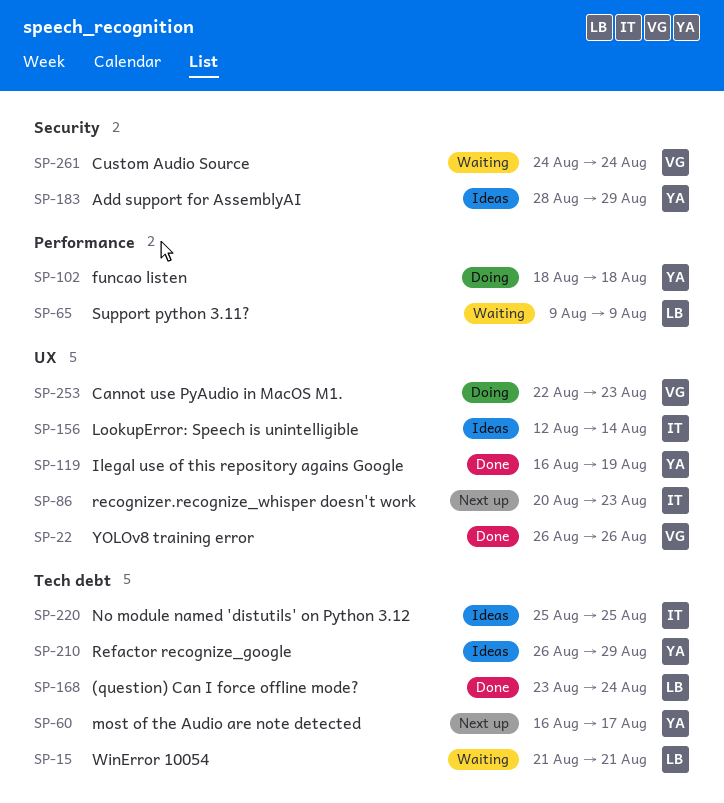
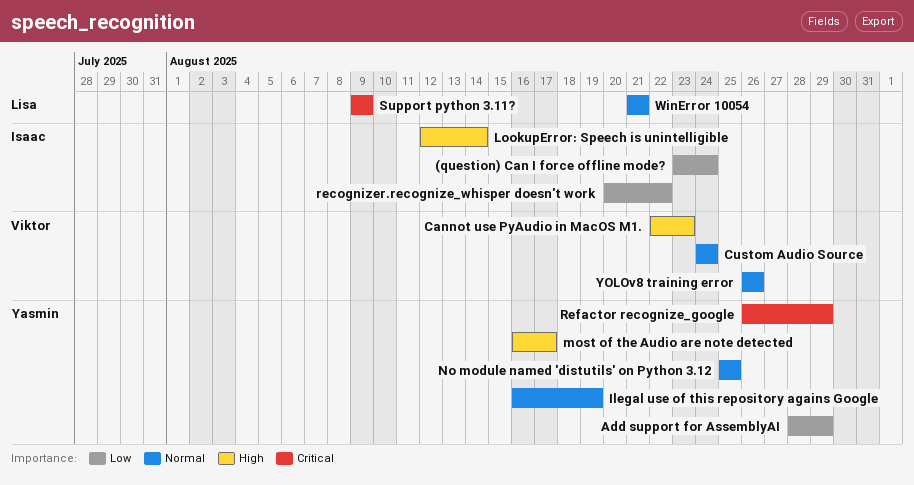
(question) Can I force offline mode?, owner: Lisa -> Isaac
funcao listen: present -> none
No module named 'distutils' on Python 3.12, owner: Isaac -> Yasmin
recognizer.recognize_whisper doesn't work, due: Aug 23 -> Aug 22

